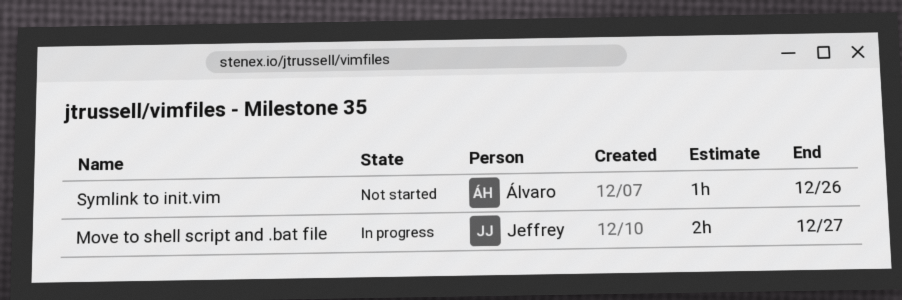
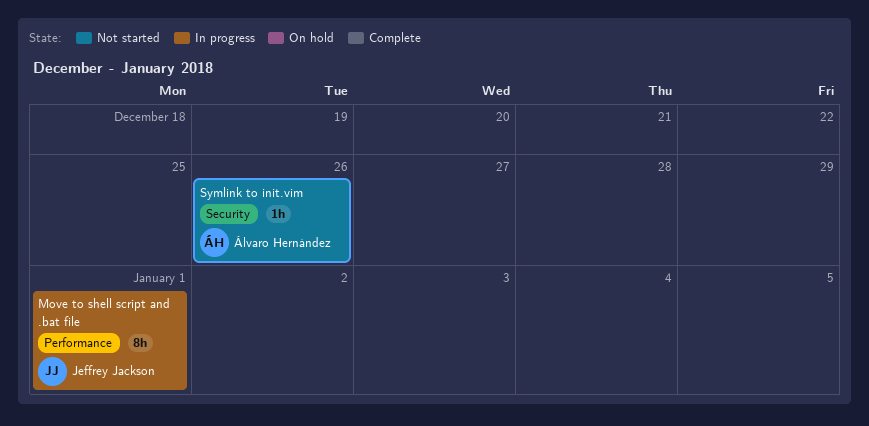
Move to shell script and .bat file, estimate: 2h -> 8h
Move to shell script and .bat file, due: Dec 27 -> Jan 1

